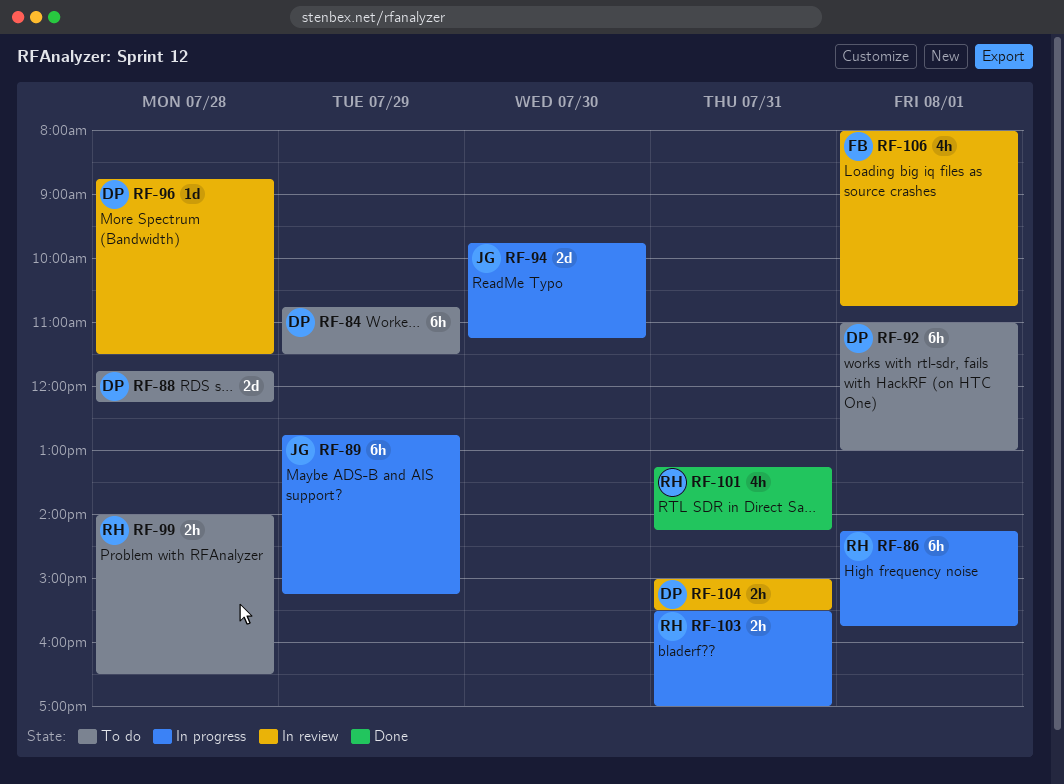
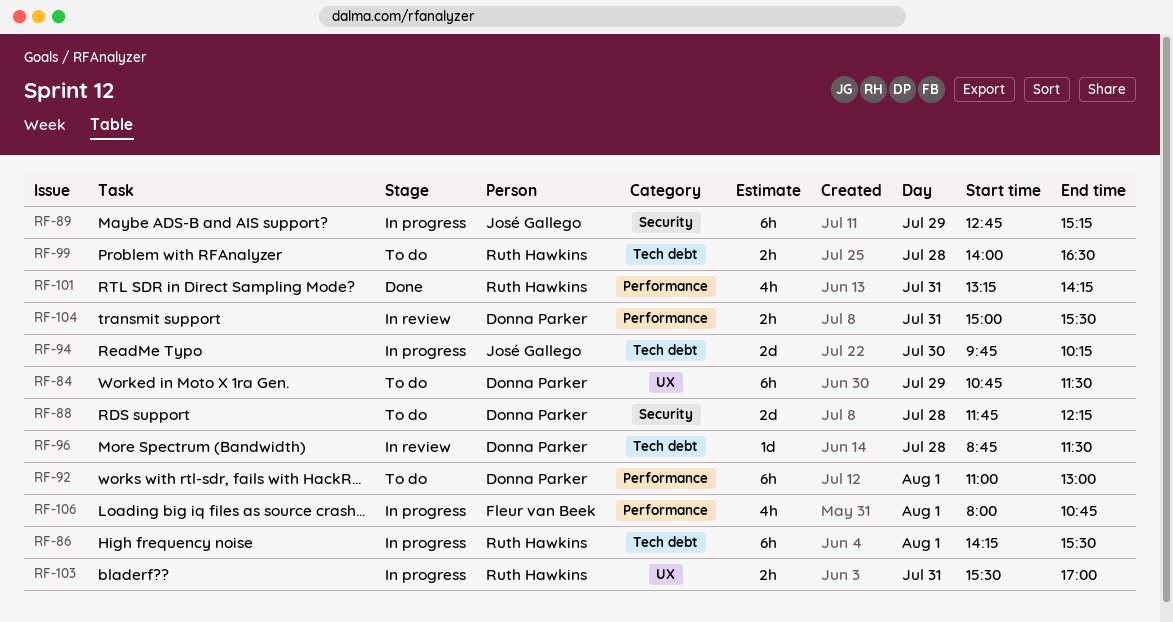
RF-86, ends: 15:45 -> 15:30
RF-94, ends: 11:15 -> 10:15
RF-106, status: In review -> In progress

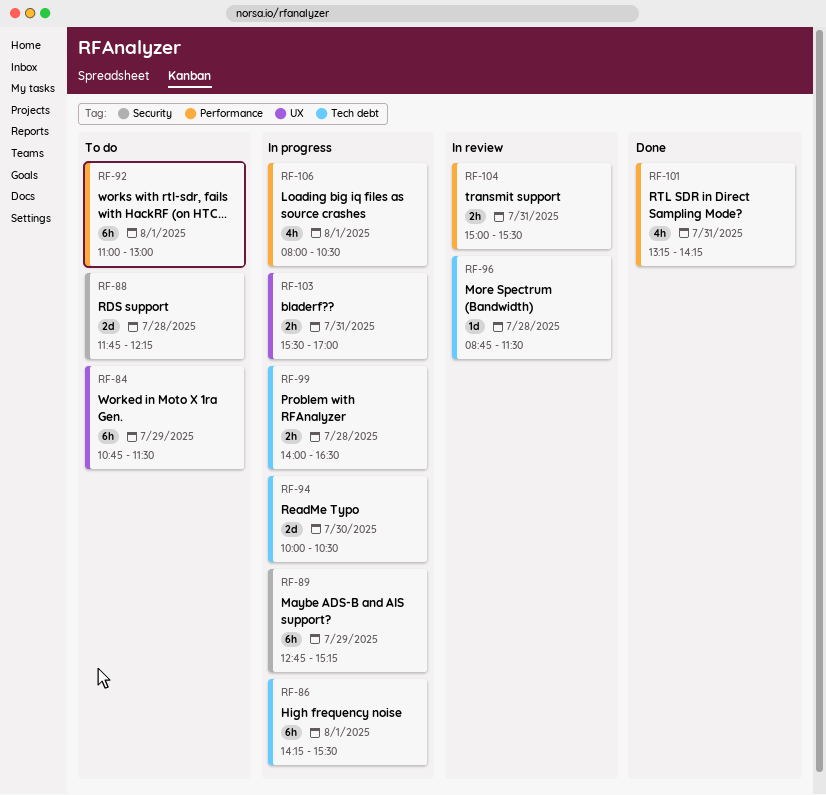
RF-94, begins: 09:45 -> 10:00
RF-94, ends: 10:15 -> 10:30
RF-99, status: To do -> In progress
RF-106, ends: 10:45 -> 10:30

